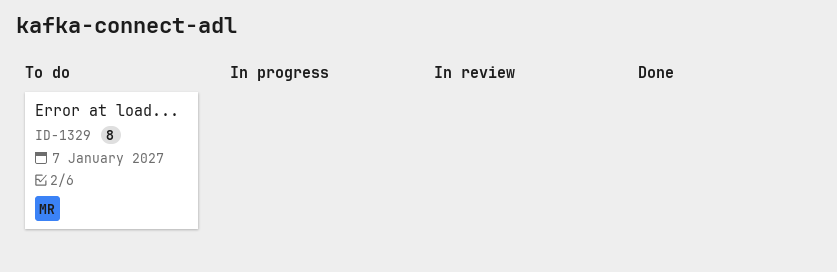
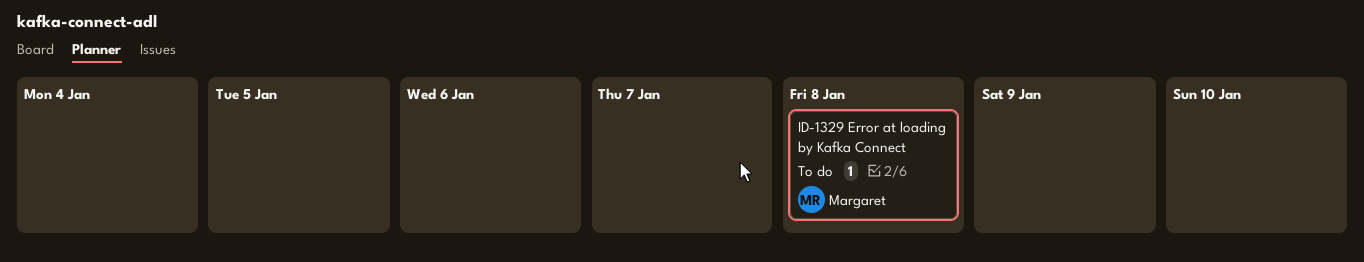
ID-1329, estimate: 8 -> 1
ID-1329, due: Jan 7 -> Jan 8

